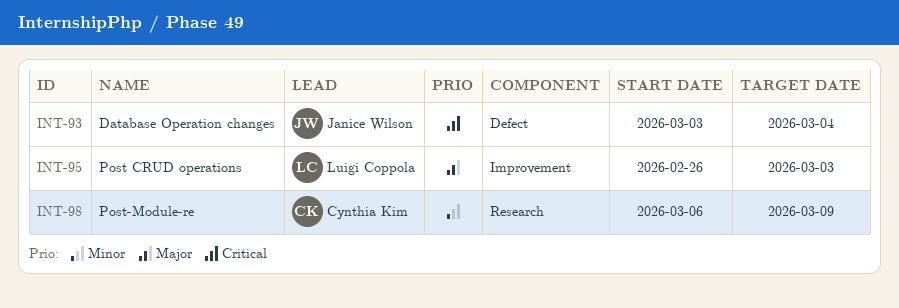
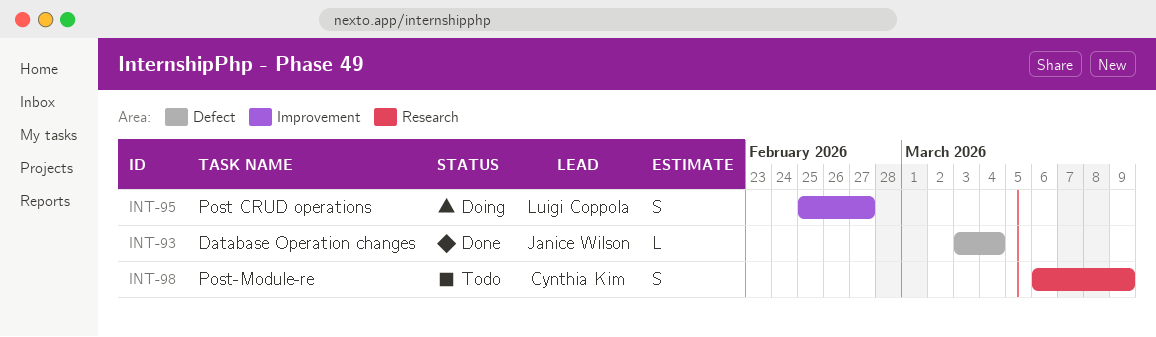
INT-95, start: Feb 26 -> Feb 25
INT-95, due: Mar 3 -> Feb 27

